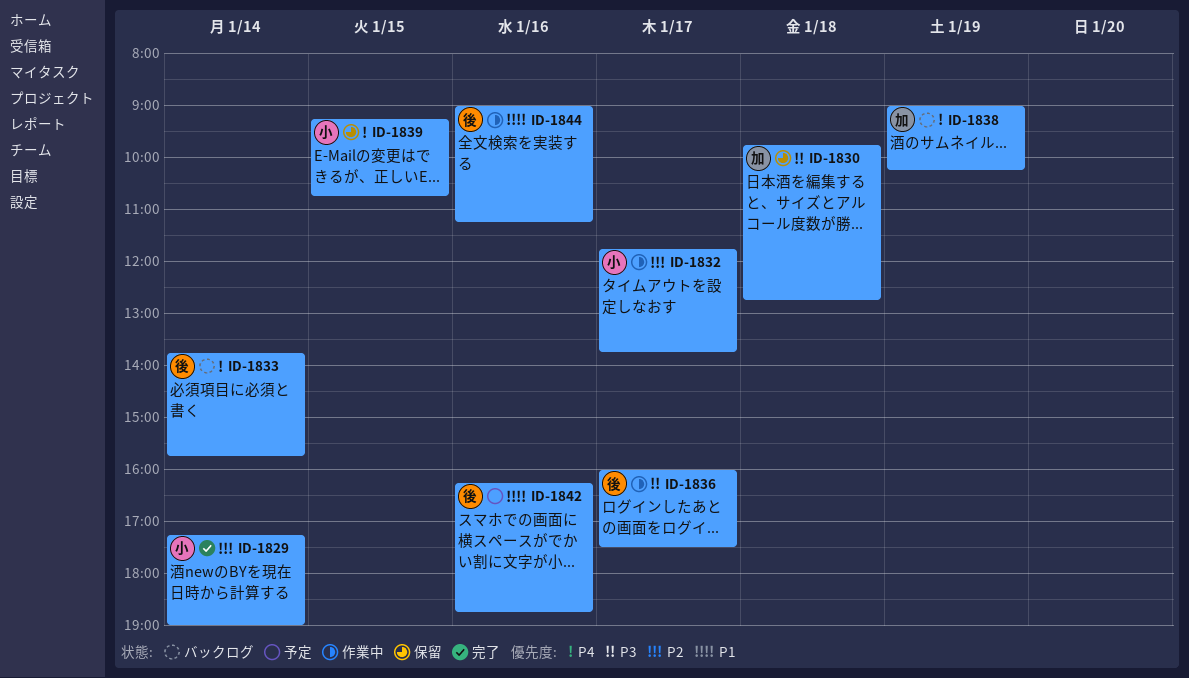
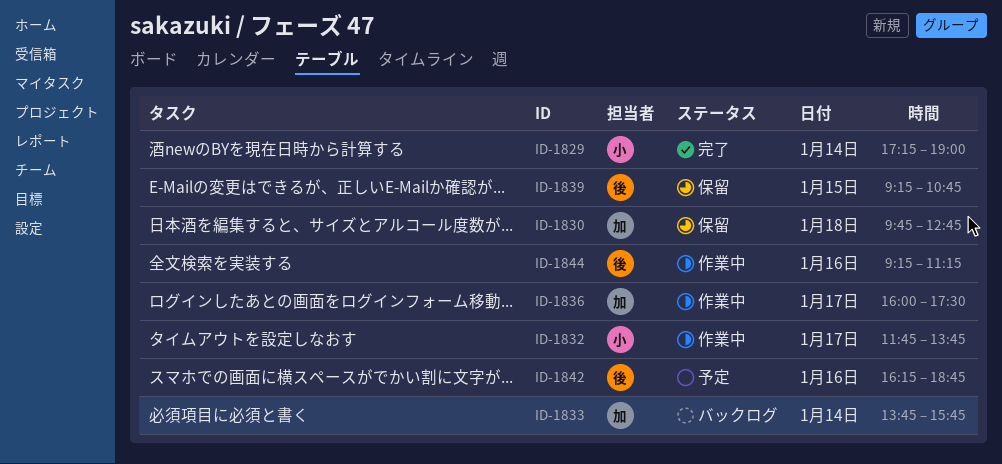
ID-1833, owner: 後 -> 加
ID-1836, owner: 後 -> 加
ID-1838: present -> none
ID-1839, owner: 小 -> 後
ID-1844, begins: 09:00 -> 09:15

